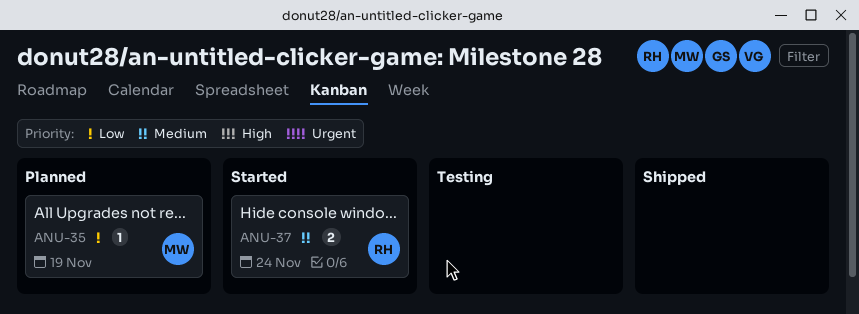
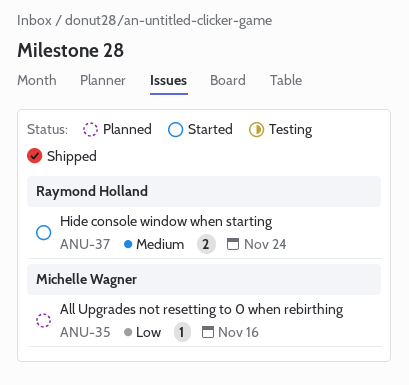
ANU-35, due: Nov 19 -> Nov 16

